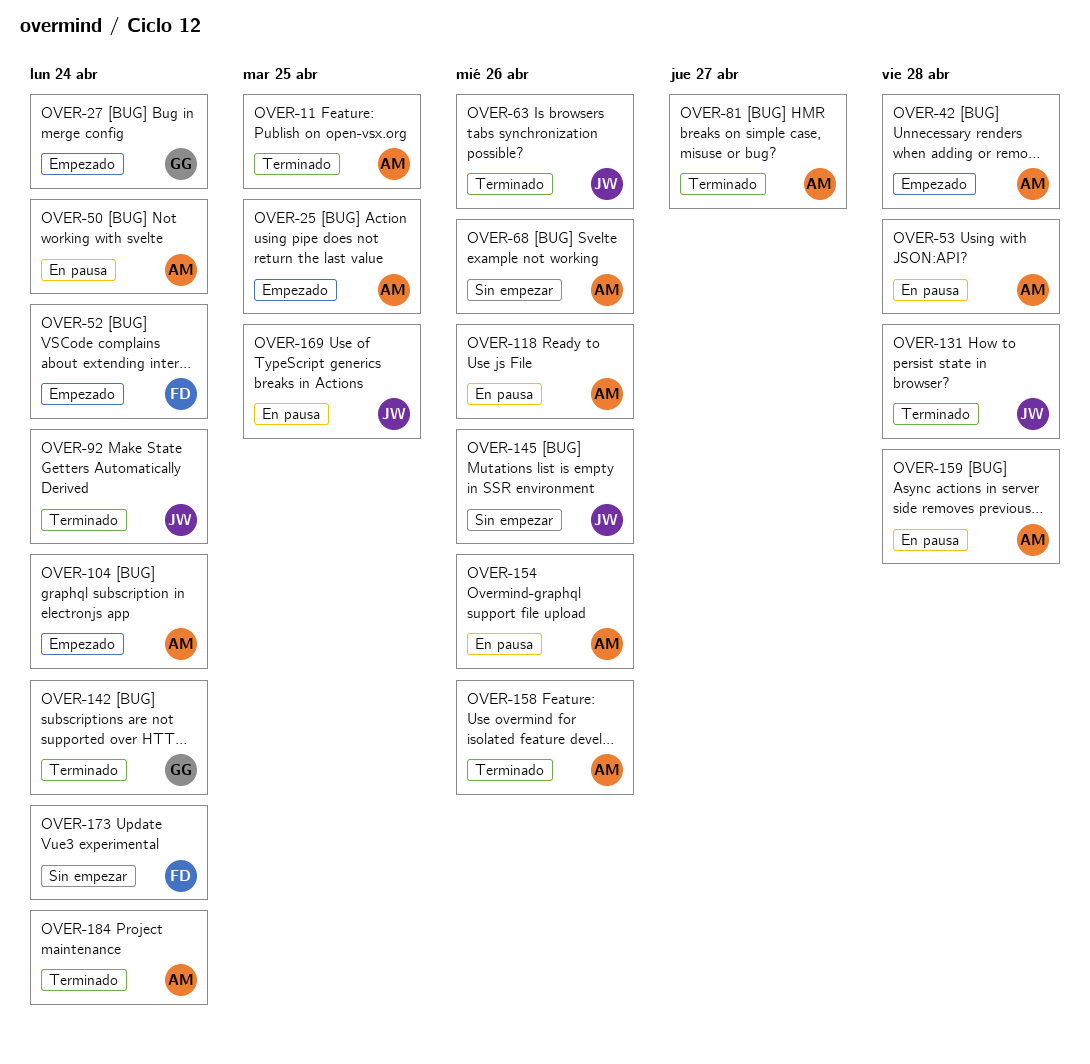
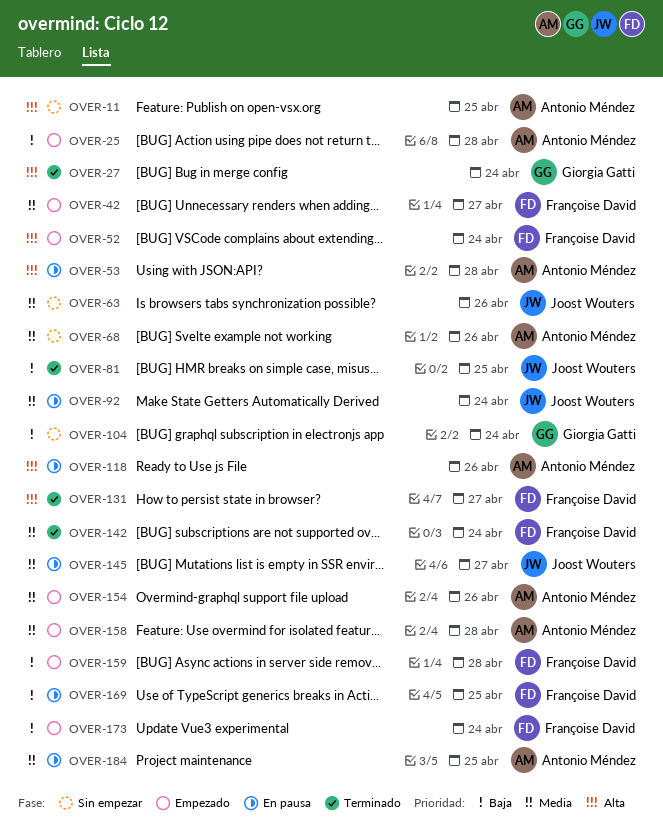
OVER-11, status: Terminado -> Sin empezar
OVER-25, due: Apr 25 -> Apr 28
OVER-27, status: Empezado -> Terminado
OVER-42, owner: Antonio Méndez -> Françoise David
OVER-42, due: Apr 28 -> Apr 27
OVER-50: present -> none
OVER-63, status: Terminado -> Sin empezar
OVER-81, owner: Antonio Méndez -> Joost Wouters
OVER-81, due: Apr 27 -> Apr 25
OVER-92, status: Terminado -> En pausa
OVER-104, status: Empezado -> Sin empezar
OVER-104, owner: Antonio Méndez -> Giorgia Gatti
OVER-131, owner: Joost Wouters -> Françoise David
OVER-131, due: Apr 28 -> Apr 27
OVER-142, owner: Giorgia Gatti -> Françoise David
OVER-145, status: Sin empezar -> En pausa
OVER-145, due: Apr 26 -> Apr 27
OVER-154, status: En pausa -> Empezado
OVER-158, status: Terminado -> Empezado
OVER-158, due: Apr 26 -> Apr 28
OVER-159, status: En pausa -> Empezado
OVER-159, owner: Antonio Méndez -> Françoise David
OVER-169, owner: Joost Wouters -> Françoise David
OVER-173, status: Sin empezar -> Empezado
OVER-184, status: Terminado -> En pausa
OVER-184, due: Apr 24 -> Apr 25

